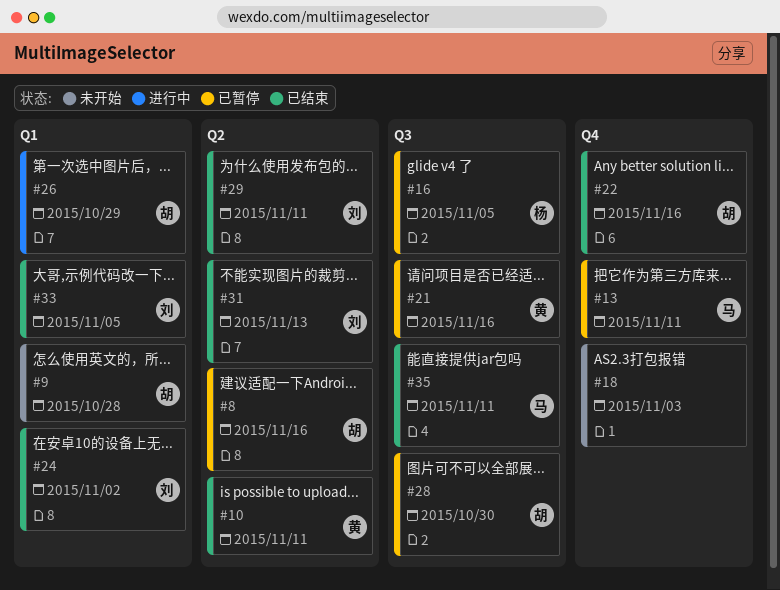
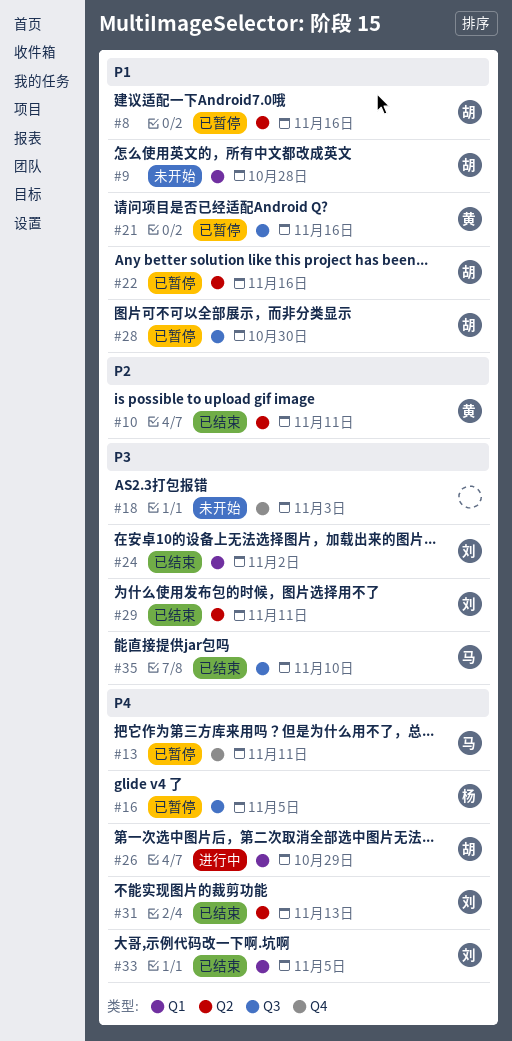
#22, status: 已结束 -> 已暂停
#22, label: Q4 -> Q2
#35, due: Nov 11 -> Nov 10

